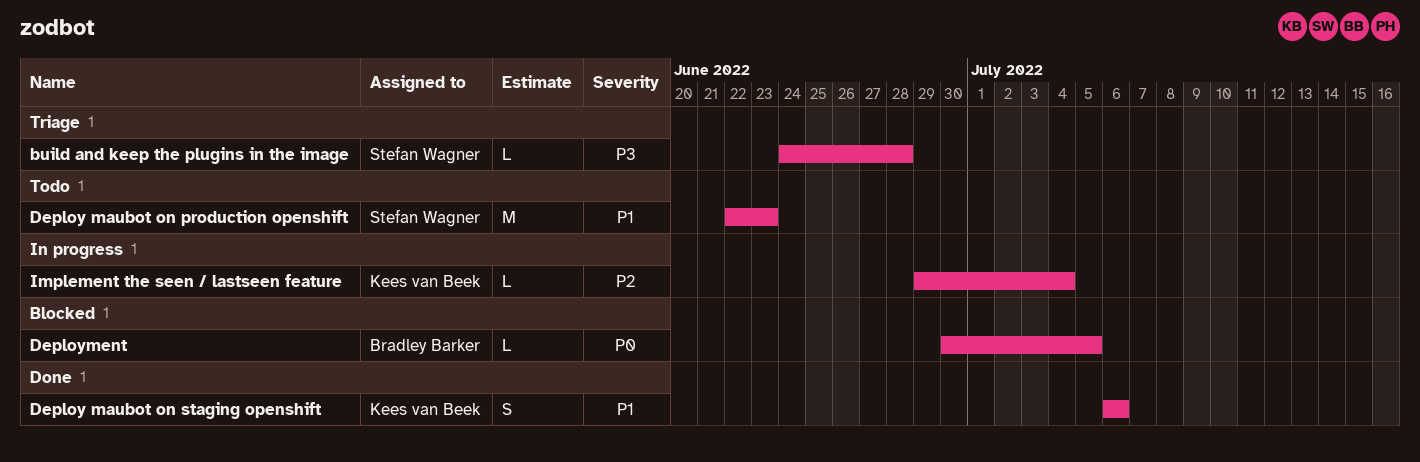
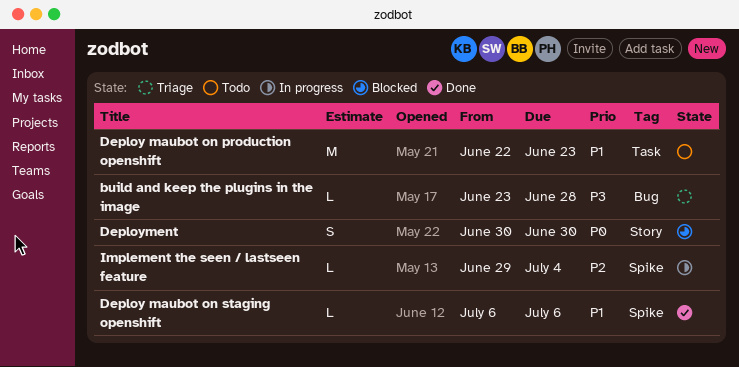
build and keep the plugins in the image, start: Jun 24 -> Jun 23
Deploy maubot on staging openshift, estimate: S -> L
Deployment, estimate: L -> S
Deployment, due: Jul 5 -> Jun 30

